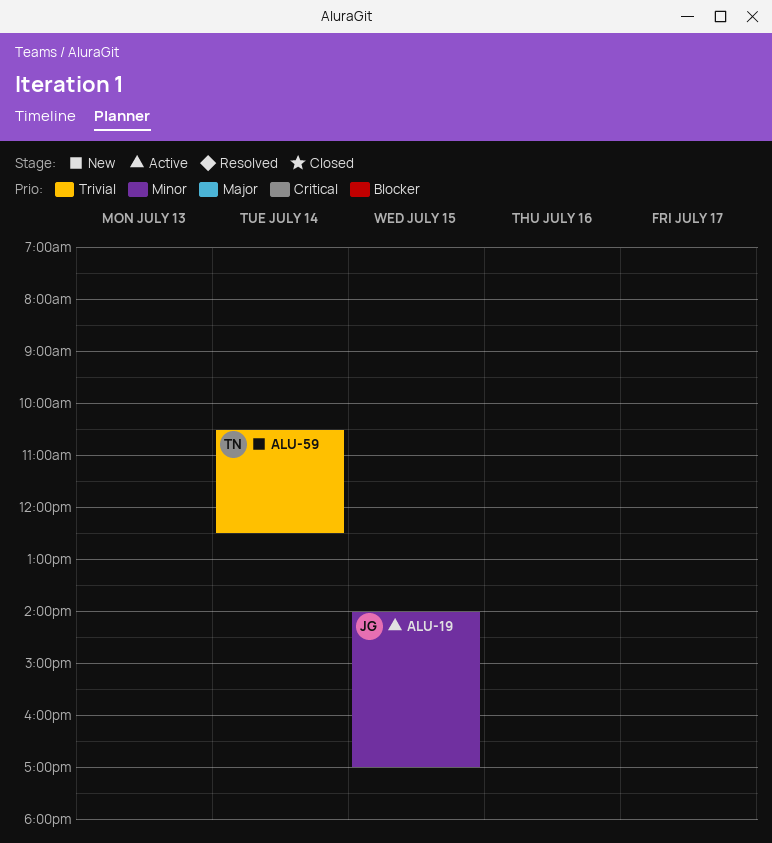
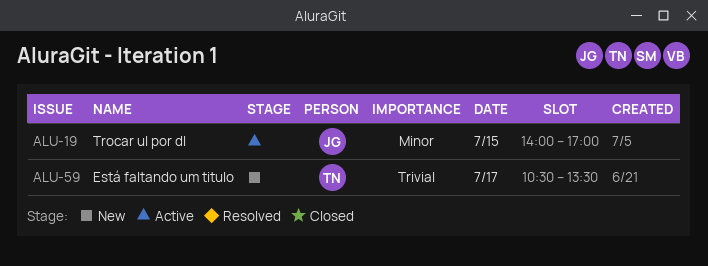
ALU-59, day: Jul 14 -> Jul 17
ALU-59, ends: 12:30 -> 13:30

